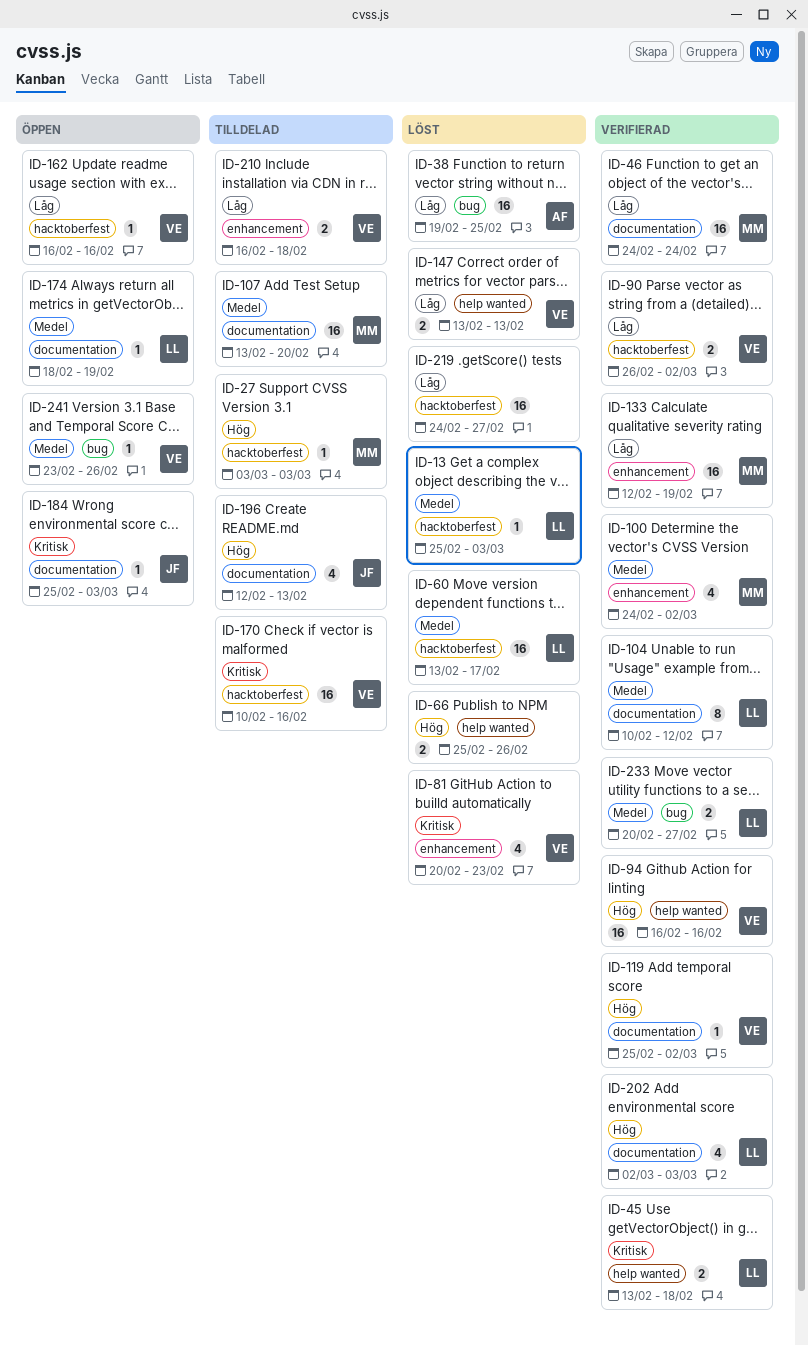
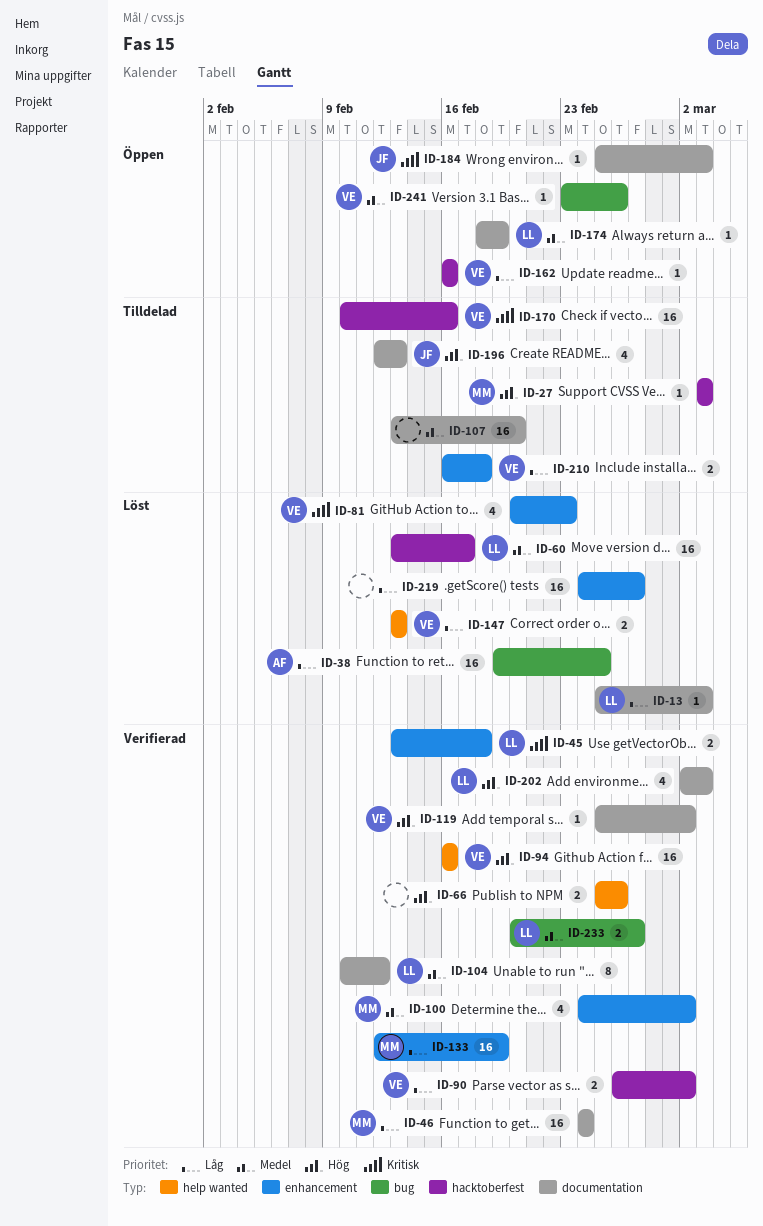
ID-13, priority: Medel -> Låg
ID-13, label: hacktoberfest -> documentation
ID-45, label: help wanted -> enhancement
ID-66, status: Löst -> Verifierad
ID-107, owner: MM -> none
ID-219, label: hacktoberfest -> enhancement

